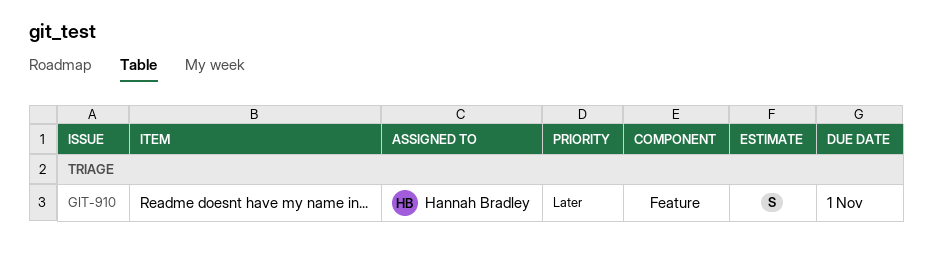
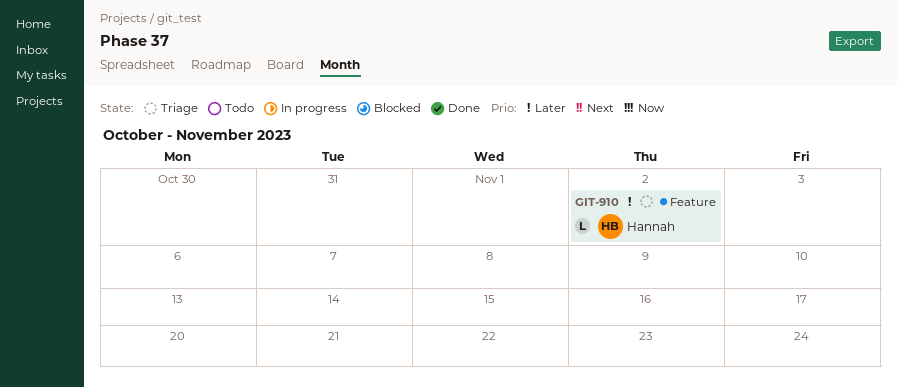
GIT-910, estimate: S -> L
GIT-910, due: Nov 1 -> Nov 2

